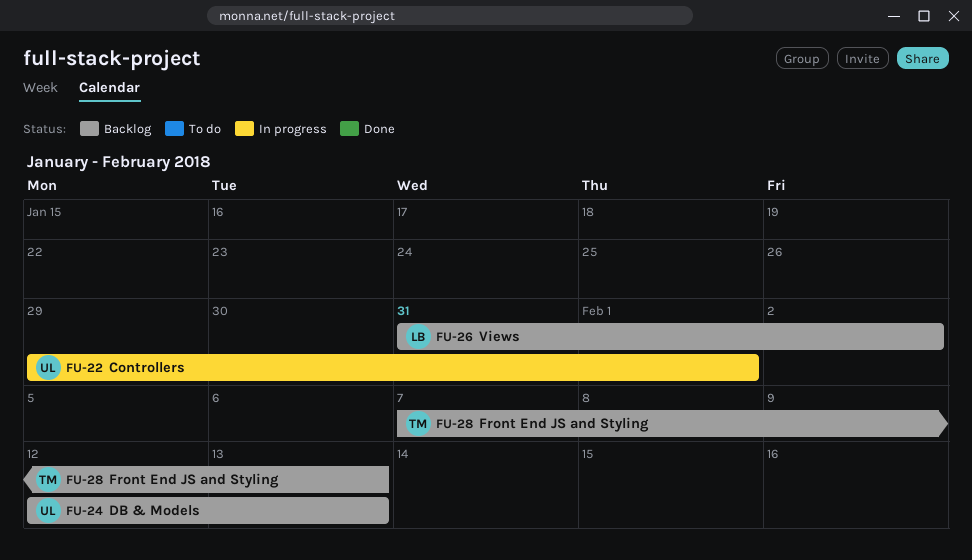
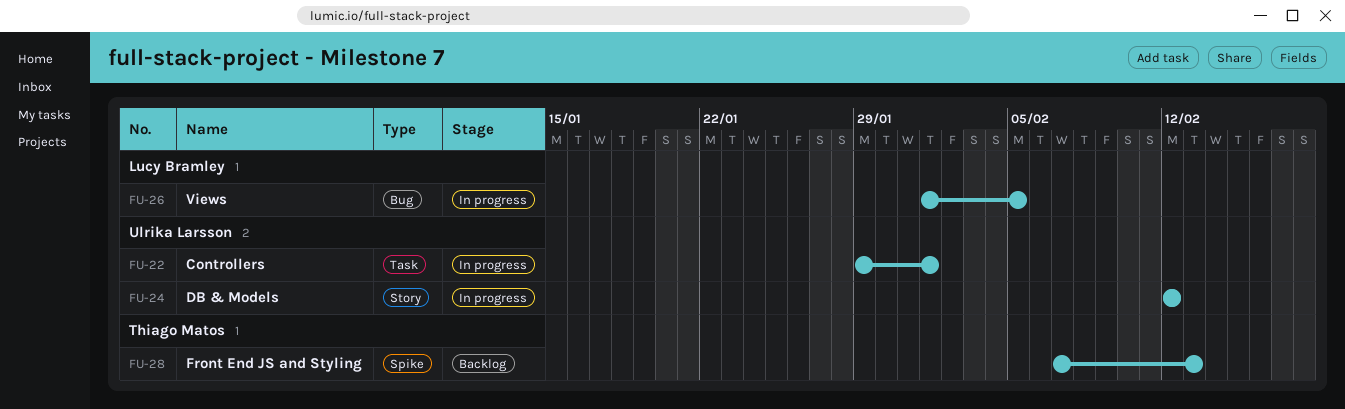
FU-24, status: Backlog -> In progress
FU-24, due: Feb 13 -> Feb 12
FU-26, status: Backlog -> In progress
FU-26, start: Jan 31 -> Feb 1
FU-26, due: Feb 2 -> Feb 5

